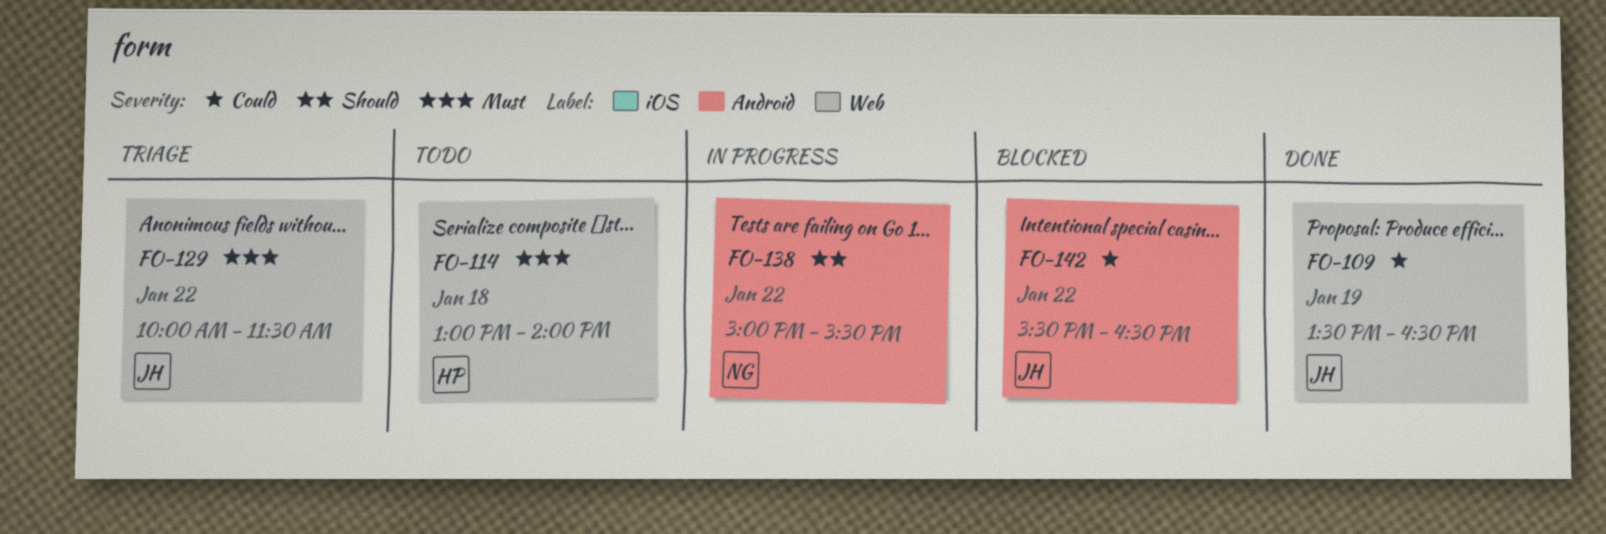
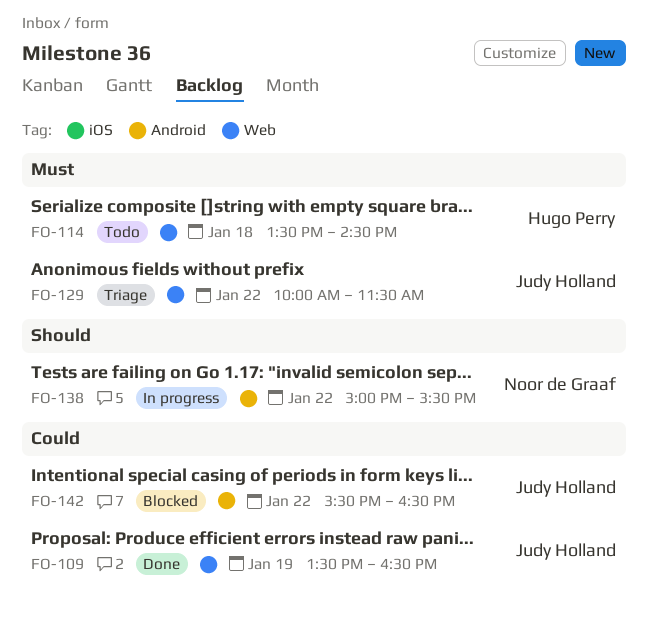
FO-114, begins: 13:00 -> 13:30
FO-114, ends: 14:00 -> 14:30

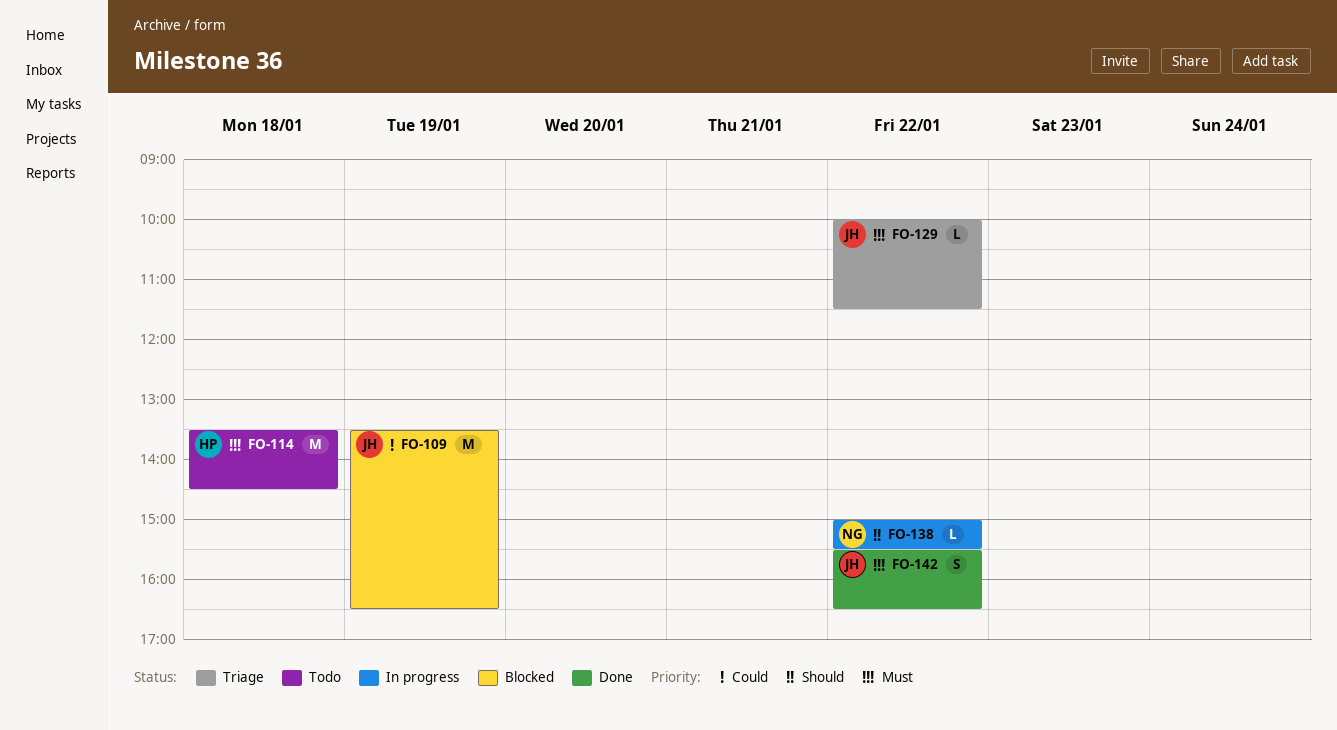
FO-109, status: Done -> Blocked
FO-142, status: Blocked -> Done
FO-142, priority: Could -> Must

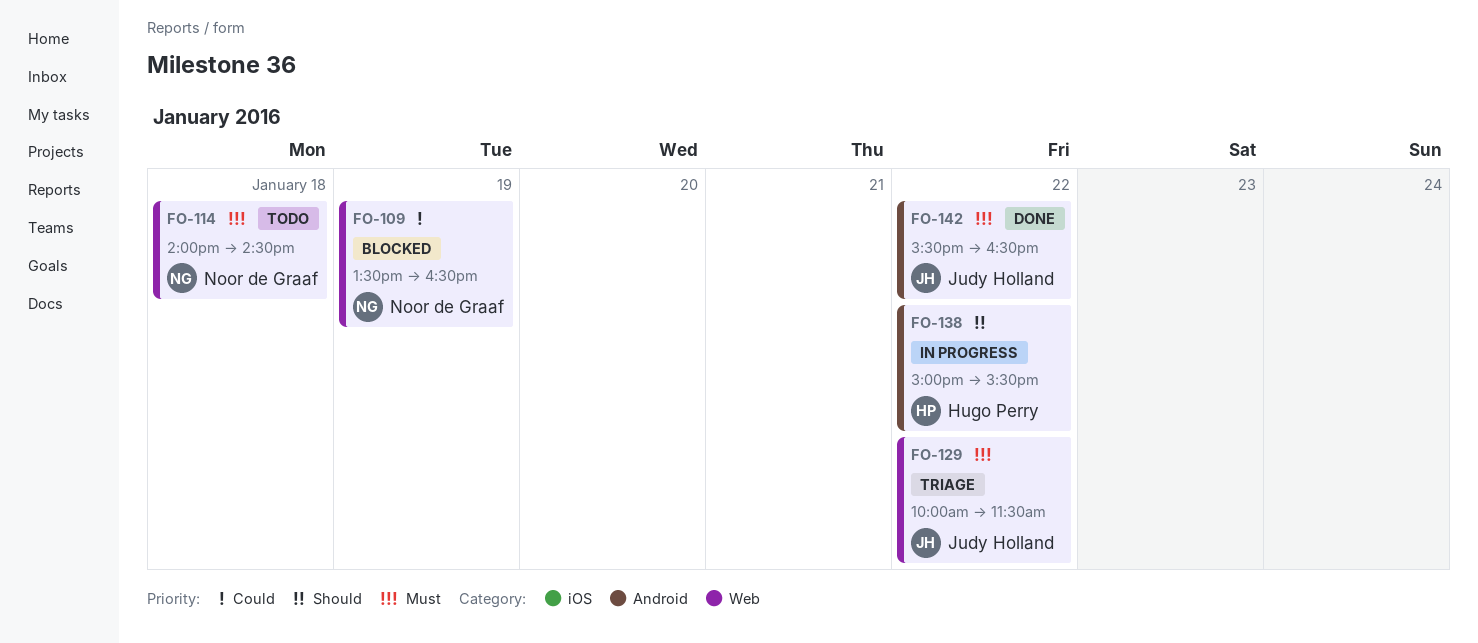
FO-109, owner: Judy Holland -> Noor de Graaf
FO-114, owner: Hugo Perry -> Noor de Graaf
FO-114, begins: 13:30 -> 14:00
FO-138, owner: Noor de Graaf -> Hugo Perry

